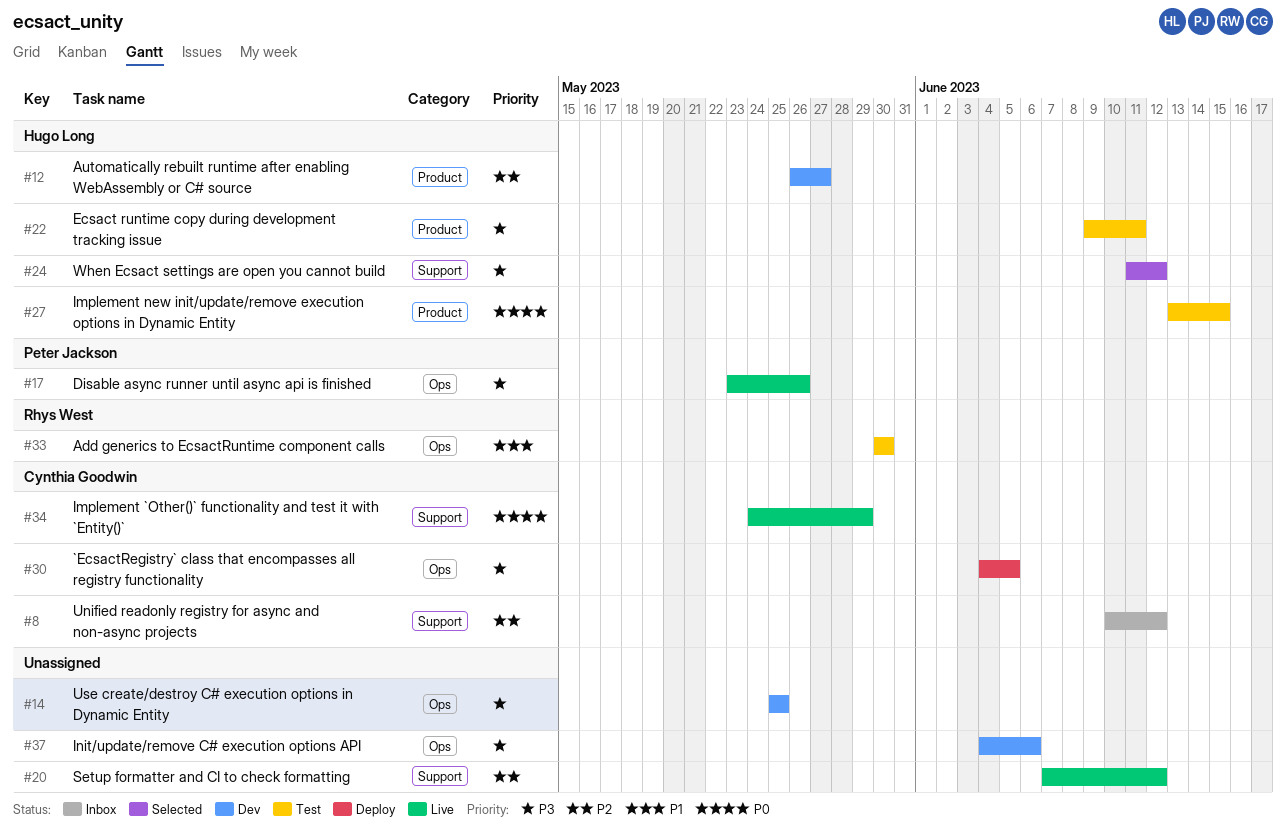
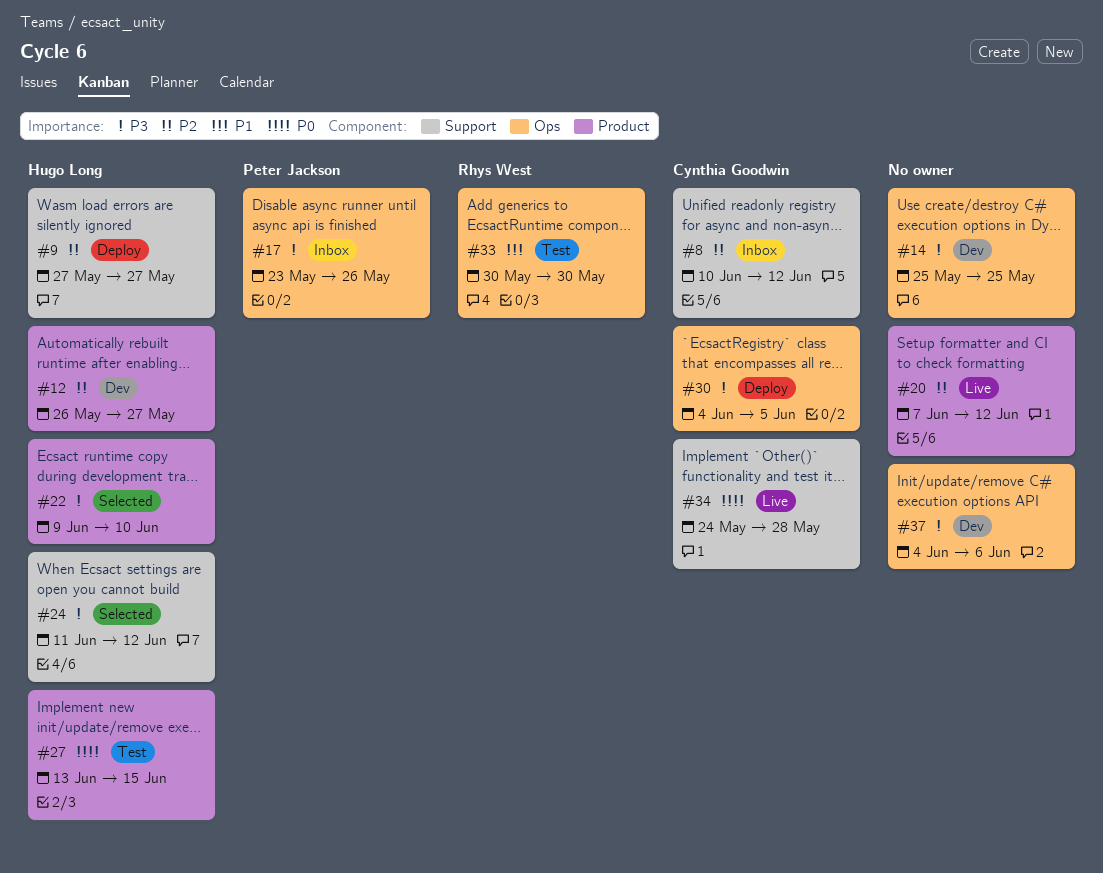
#9: none -> present
#17, status: Live -> Inbox
#20, label: Support -> Product
#22, status: Test -> Selected
#22, due: Jun 11 -> Jun 10
#34, due: May 29 -> May 28

